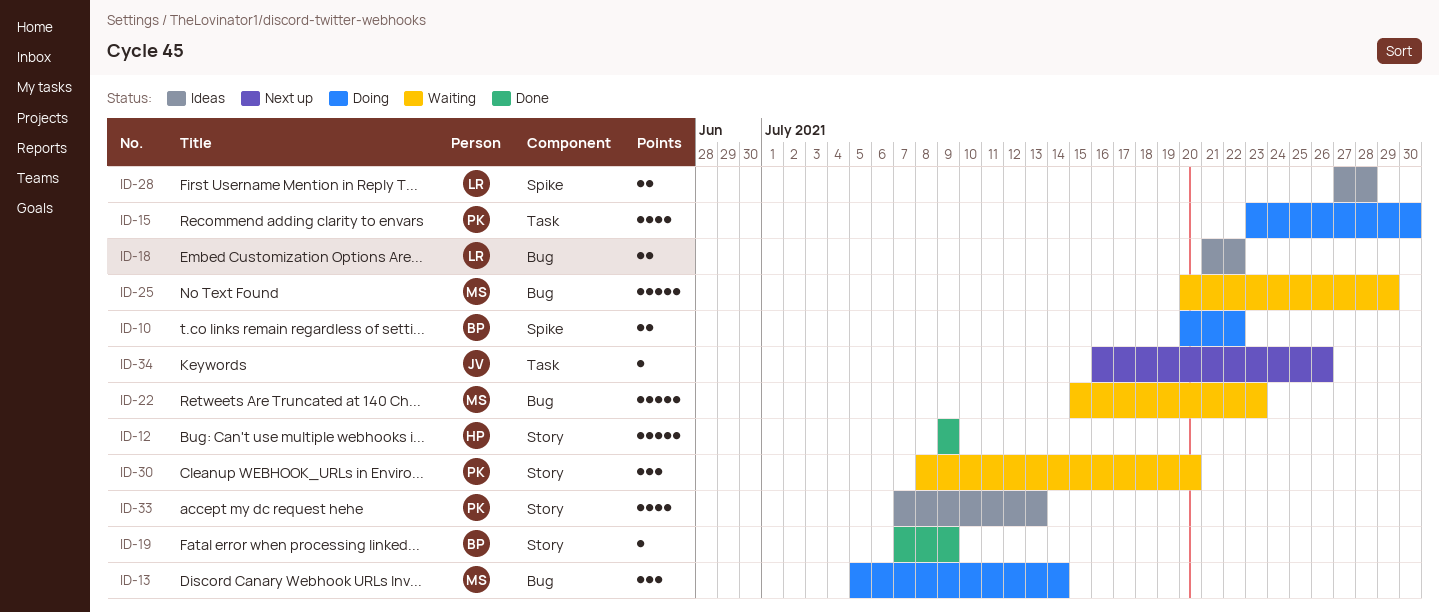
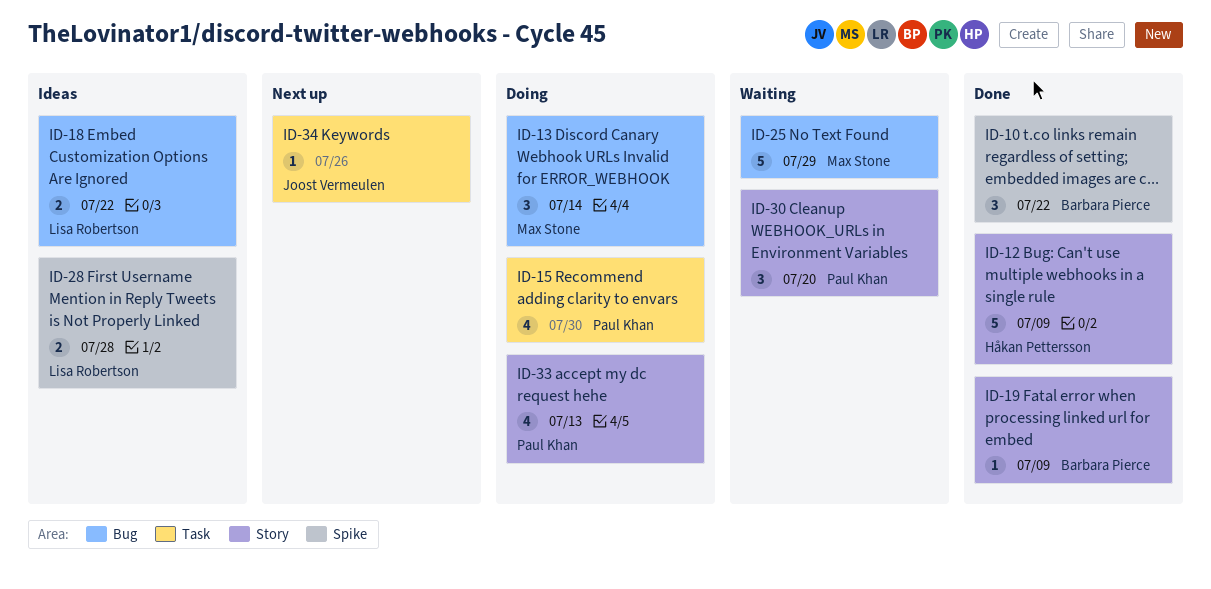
ID-10, status: Doing -> Done
ID-10, estimate: 2 -> 3
ID-22: present -> none
ID-33, status: Ideas -> Doing

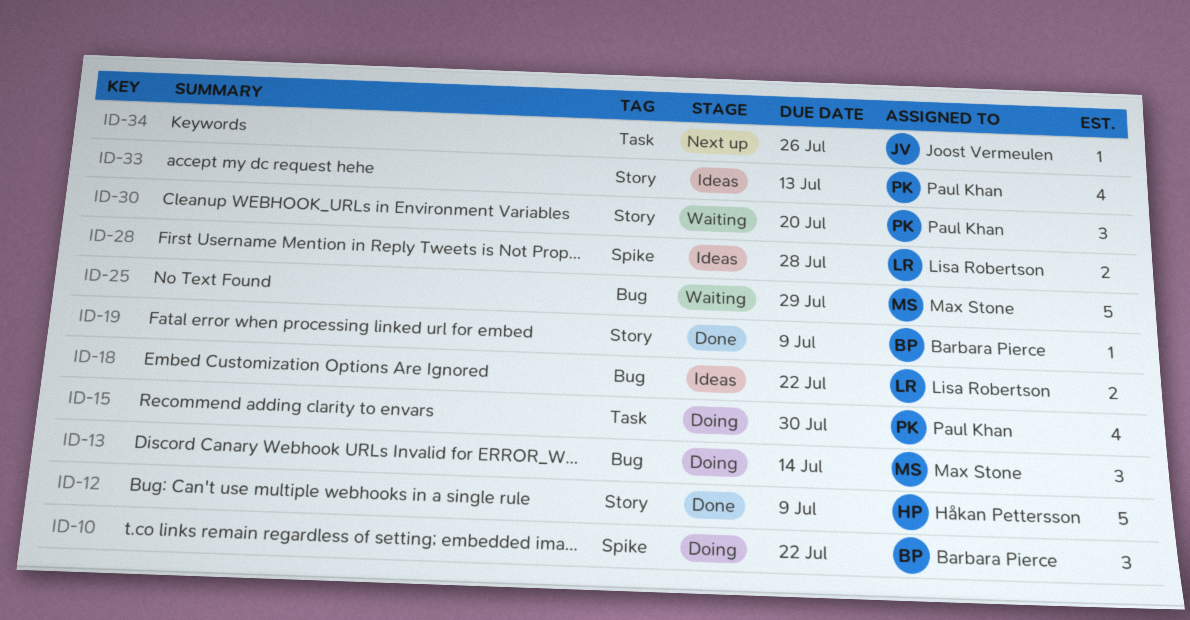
ID-10, status: Done -> Doing
ID-33, status: Doing -> Ideas

